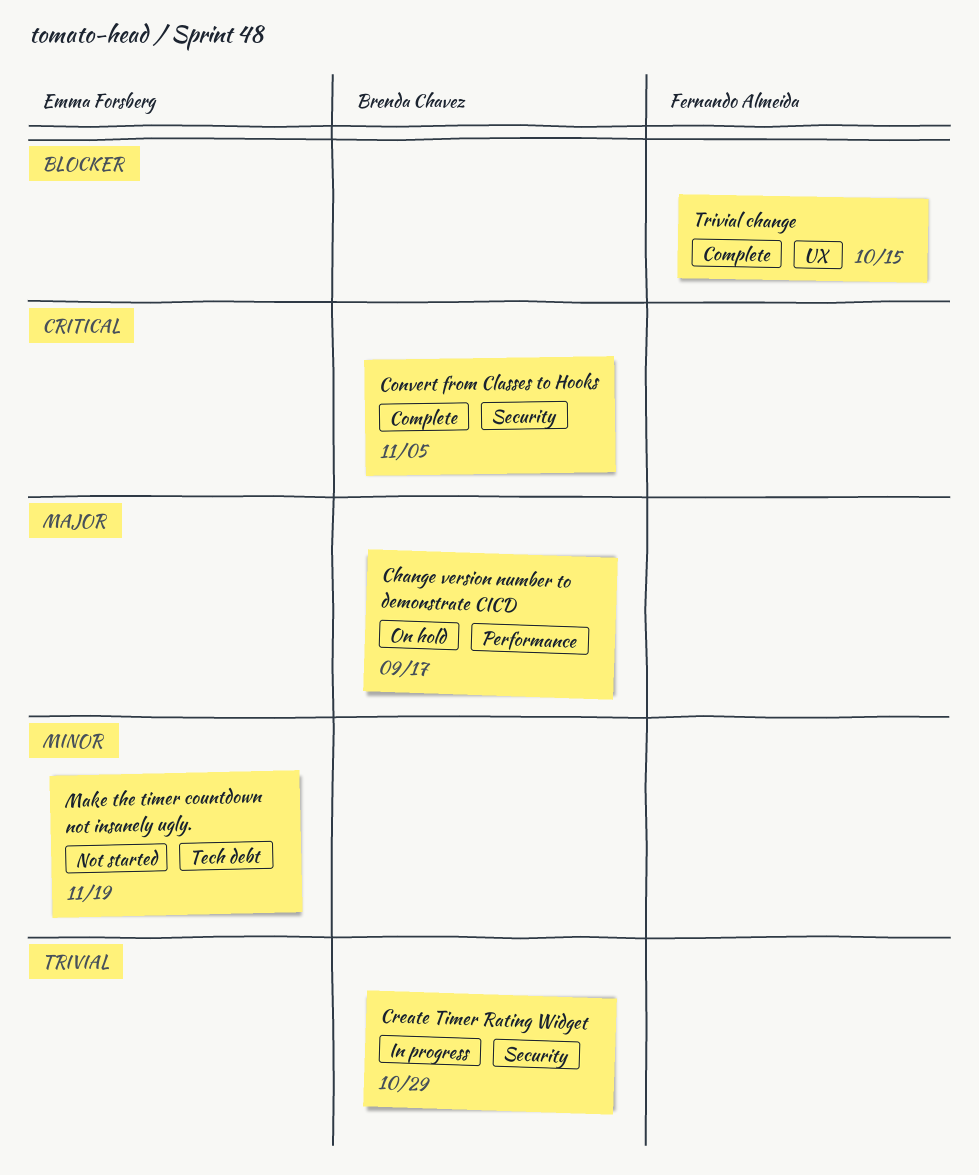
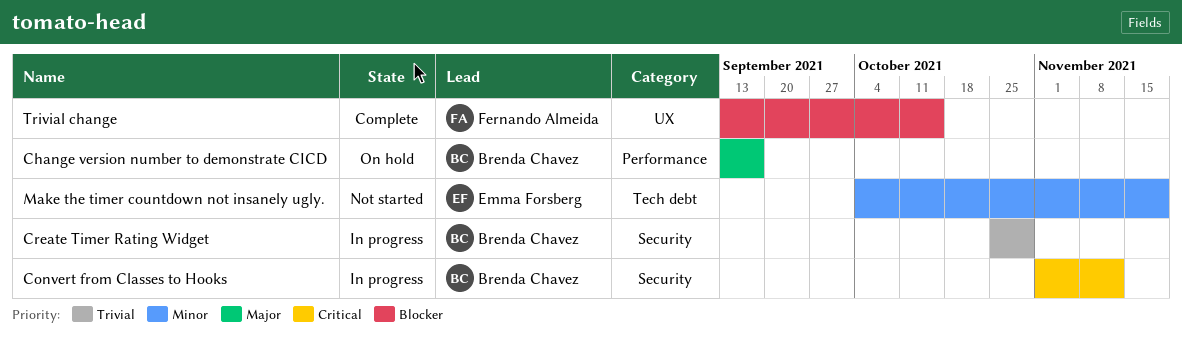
Convert from Classes to Hooks, status: Complete -> In progress
Convert from Classes to Hooks, due: Nov 5 -> Nov 12

